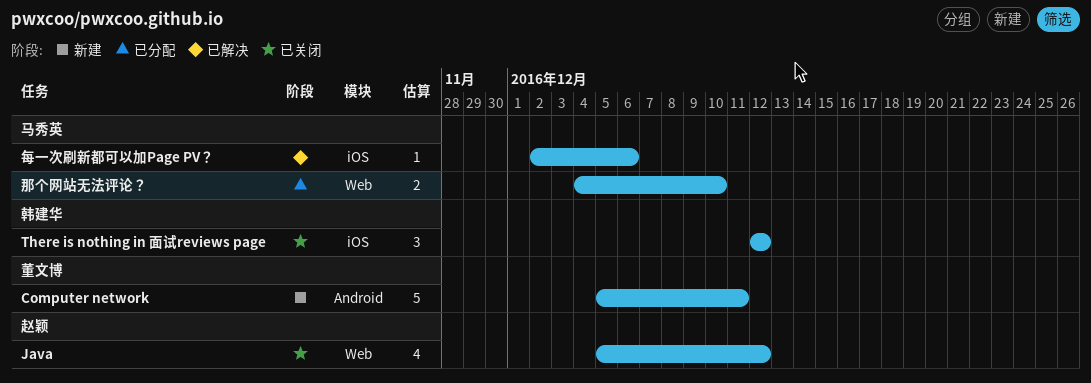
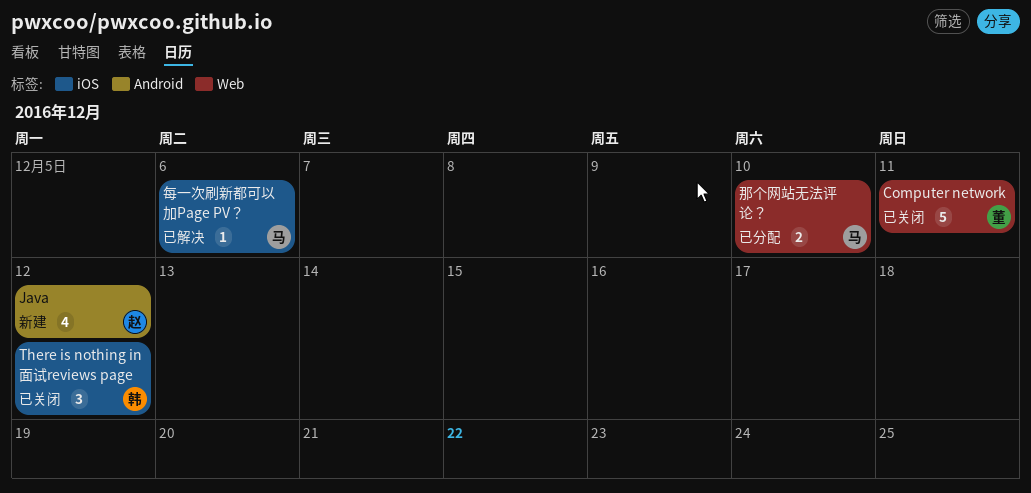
Computer network, status: 新建 -> 已关闭
Computer network, label: Android -> Web
Java, status: 已关闭 -> 新建
Java, label: Web -> Android

